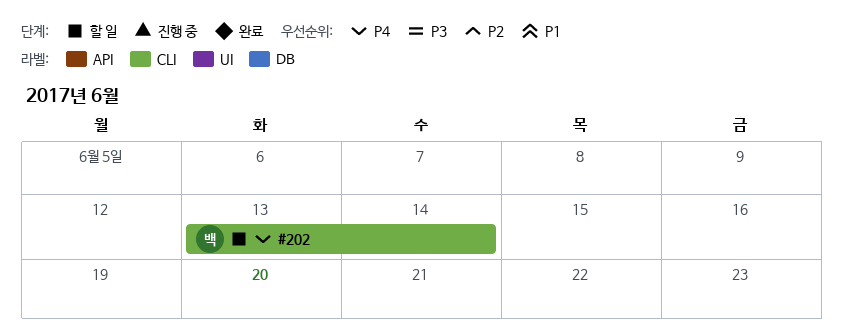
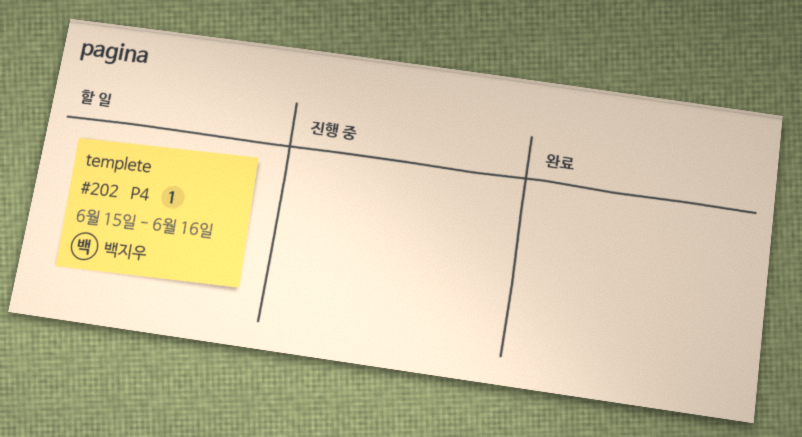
#202, start: Jun 13 -> Jun 15
#202, due: Jun 14 -> Jun 16

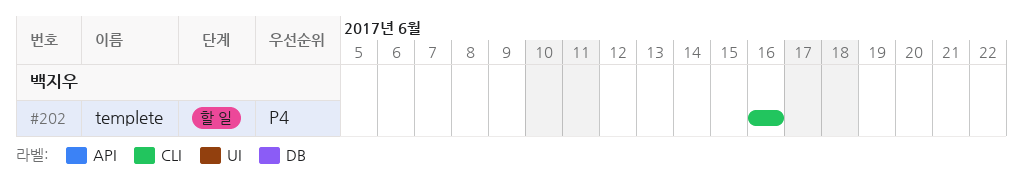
#202, start: Jun 15 -> Jun 16

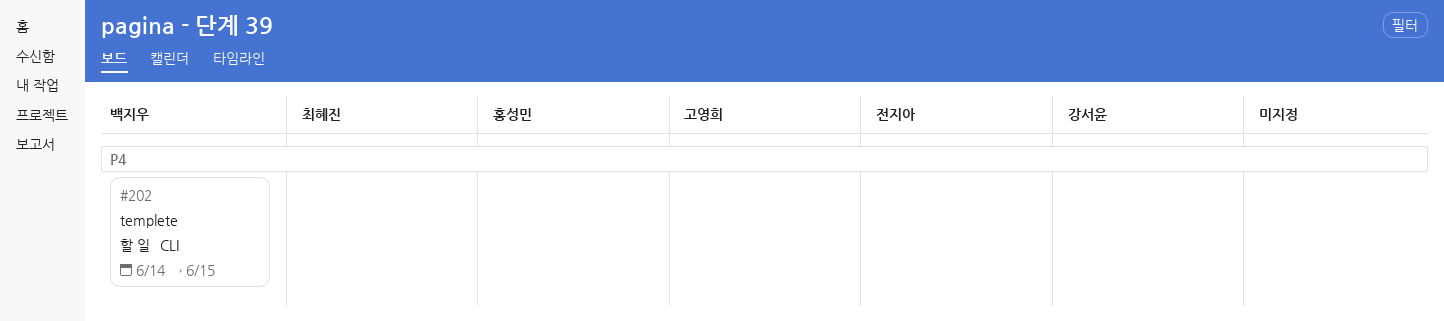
#202, start: Jun 16 -> Jun 14
#202, due: Jun 16 -> Jun 15

